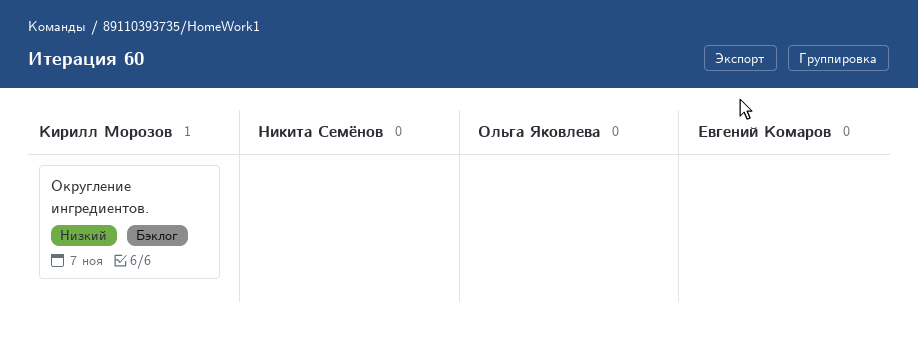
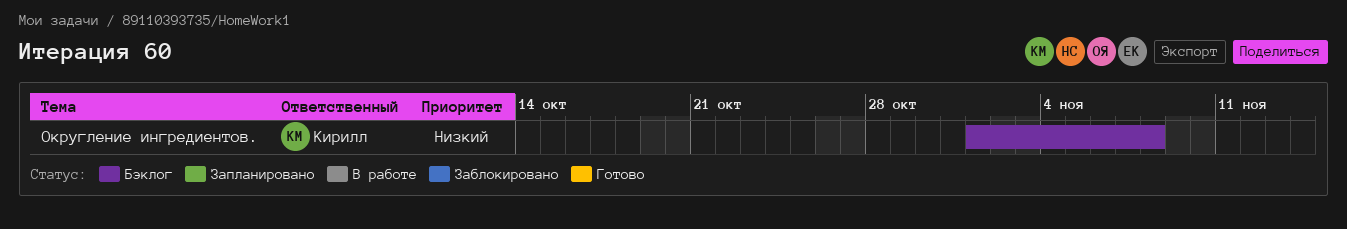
Округление ингредиентов., due: Nov 7 -> Nov 8

